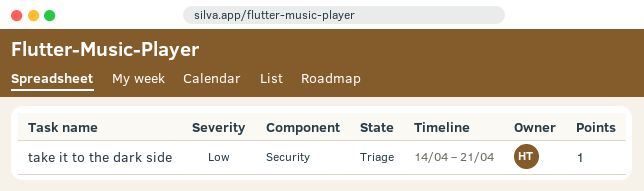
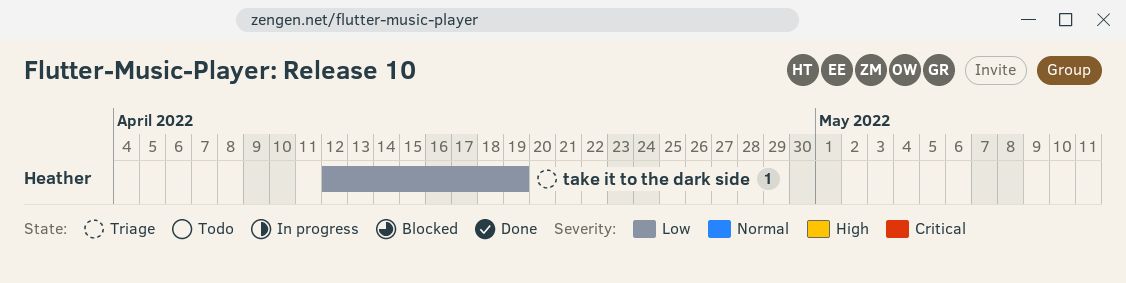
take it to the dark side, start: Apr 14 -> Apr 12
take it to the dark side, due: Apr 21 -> Apr 19

